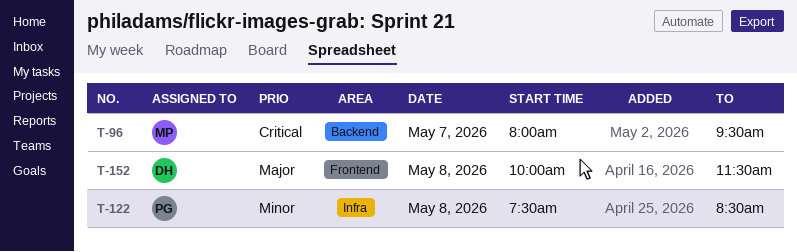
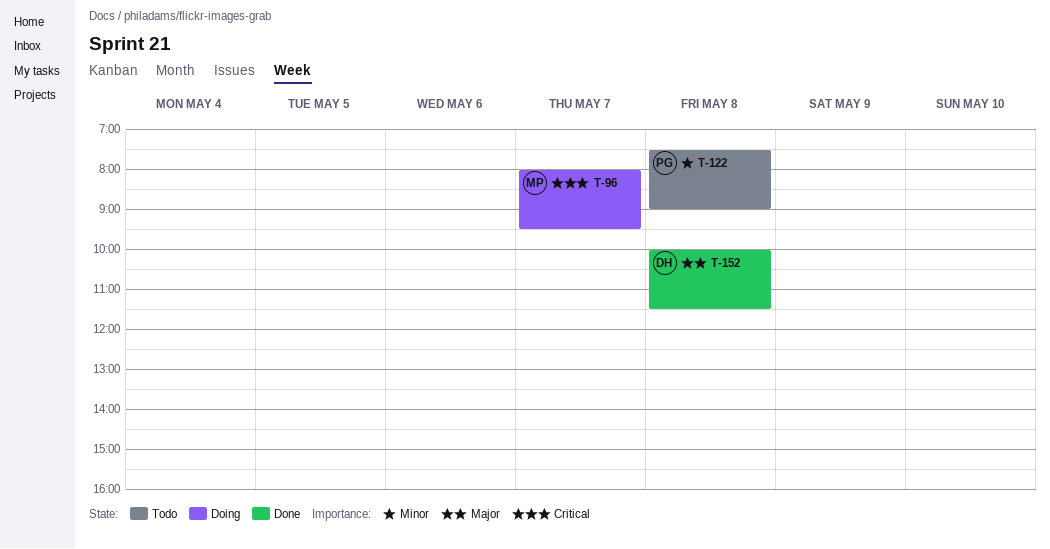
T-122, ends: 08:30 -> 09:00

